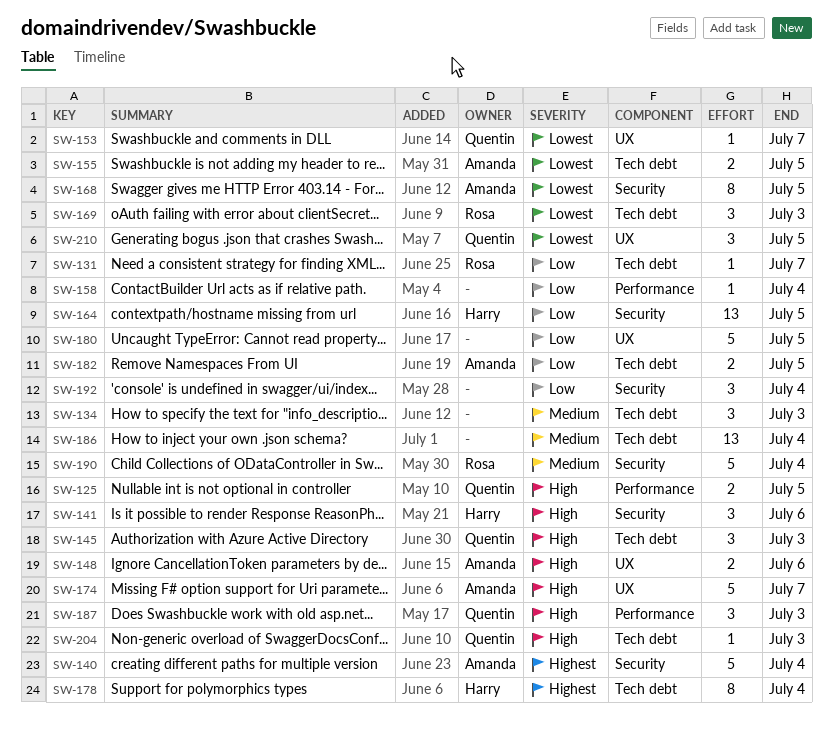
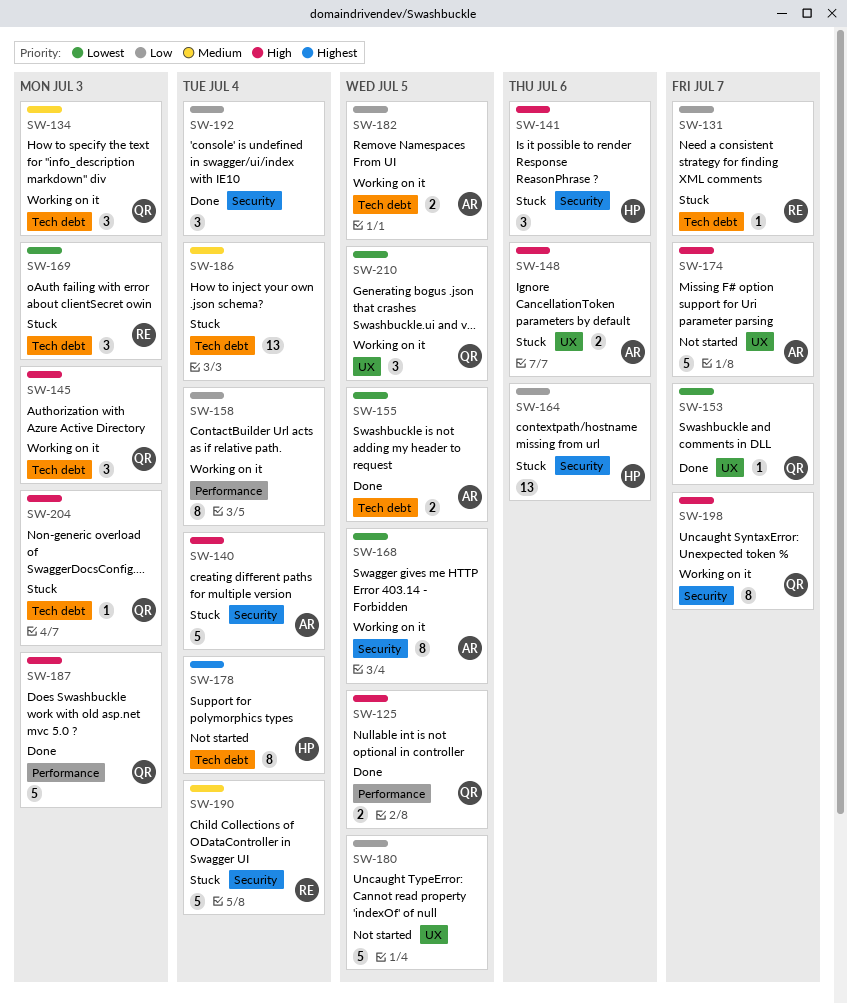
SW-134, owner: none -> Quentin
SW-140, priority: Highest -> High
SW-158, estimate: 1 -> 8
SW-164, due: Jul 5 -> Jul 6
SW-187, estimate: 3 -> 5
SW-198: none -> present

